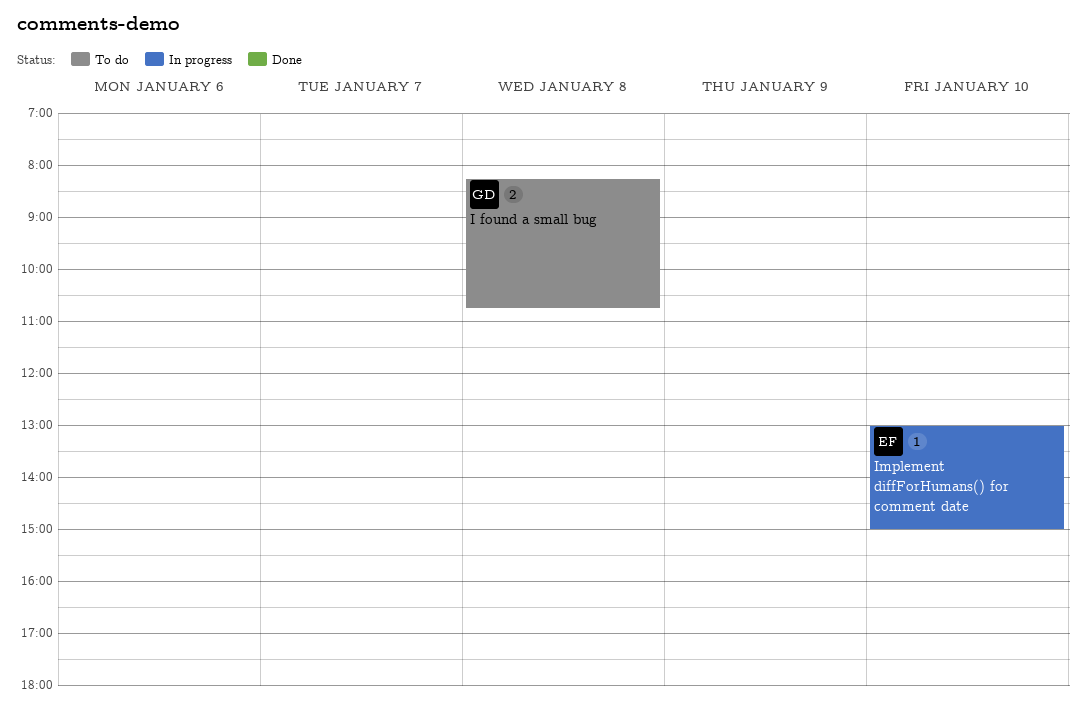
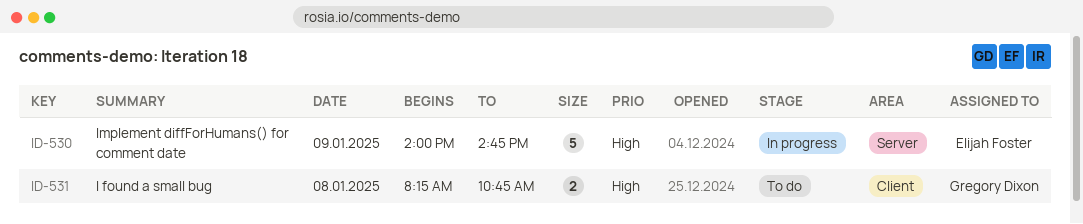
Implement diffForHumans() for comment date, estimate: 1 -> 5
Implement diffForHumans() for comment date, day: Jan 10 -> Jan 9
Implement diffForHumans() for comment date, begins: 13:00 -> 14:00
Implement diffForHumans() for comment date, ends: 15:00 -> 14:45

